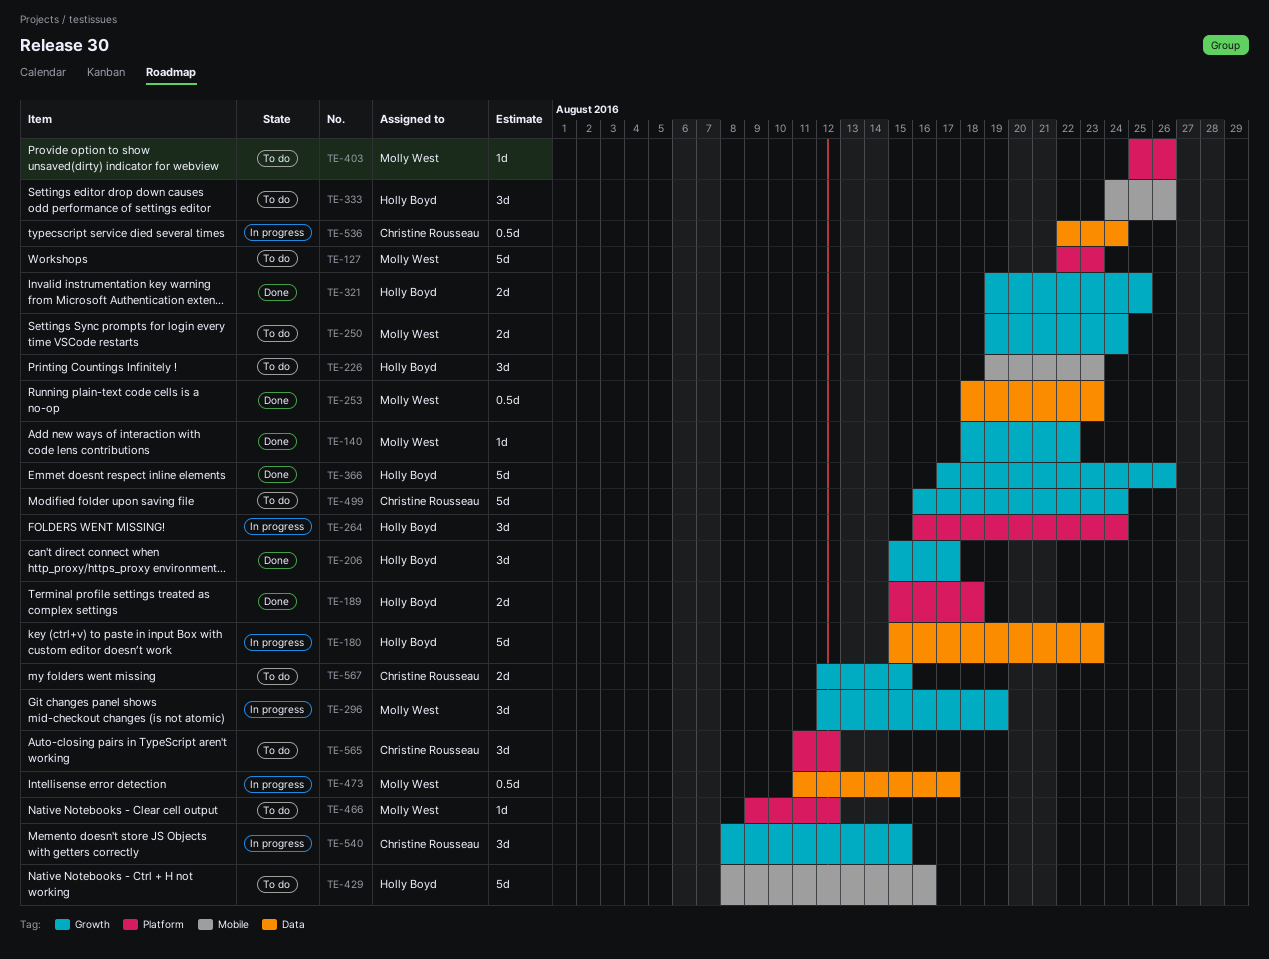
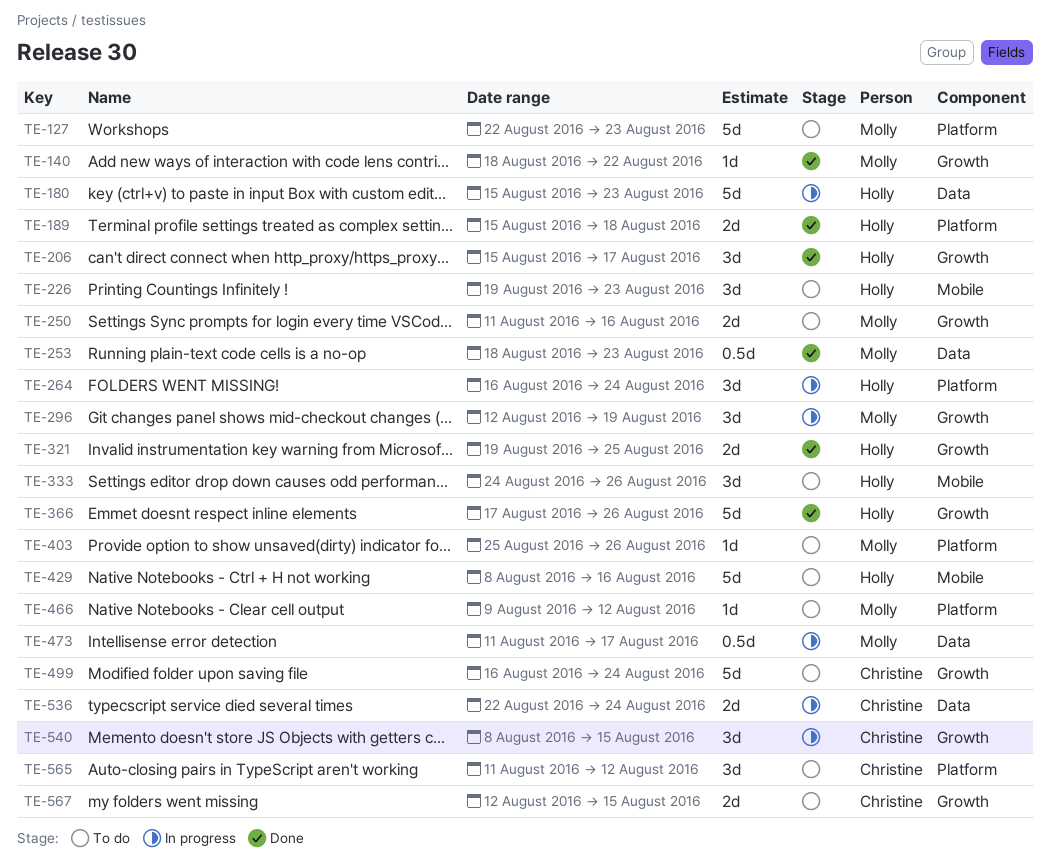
TE-250, start: Aug 19 -> Aug 11
TE-250, due: Aug 24 -> Aug 16
TE-536, estimate: 0.5d -> 2d

